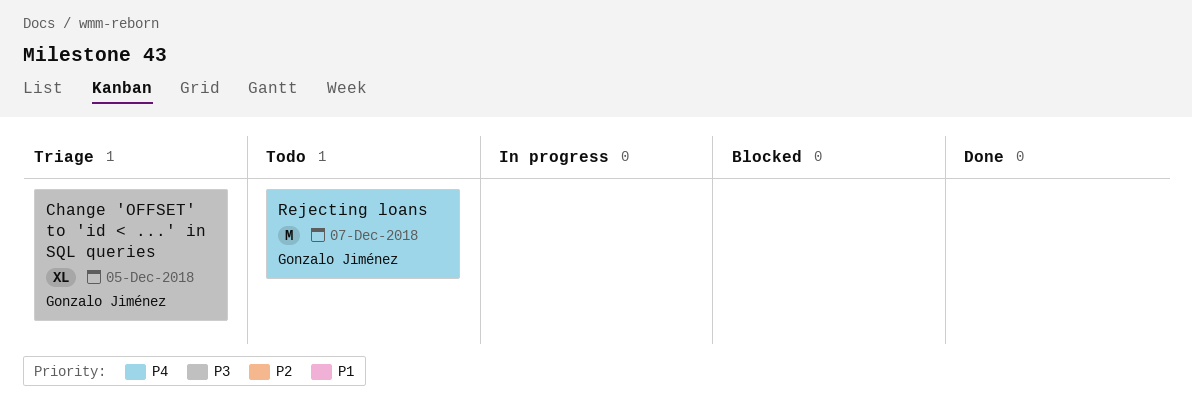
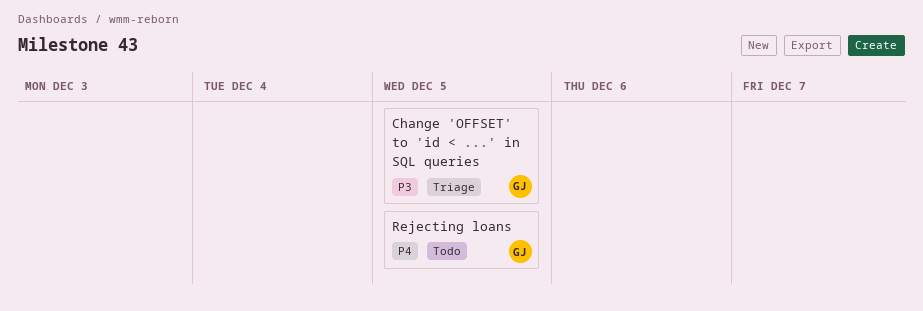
Rejecting loans, due: Dec 7 -> Dec 5

